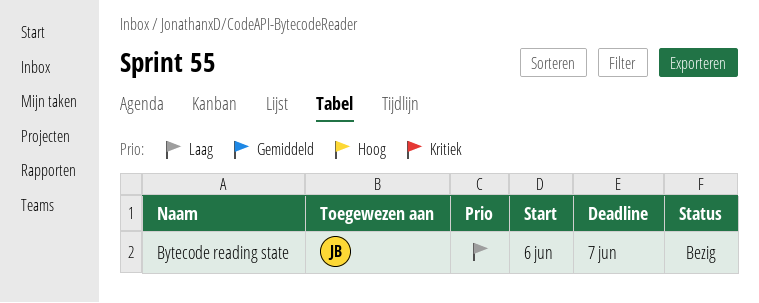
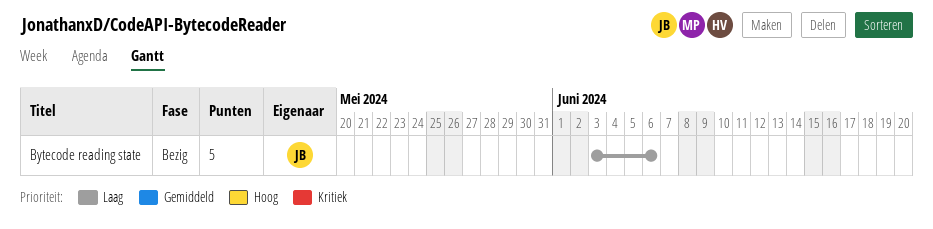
Bytecode reading state, start: Jun 6 -> Jun 3
Bytecode reading state, due: Jun 7 -> Jun 6

